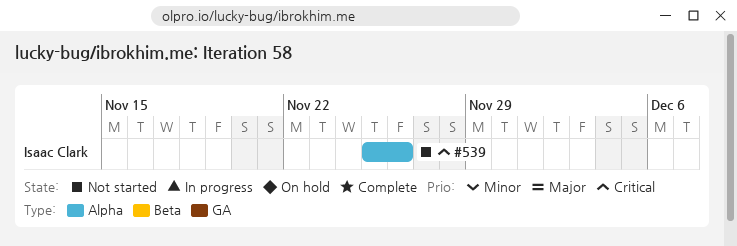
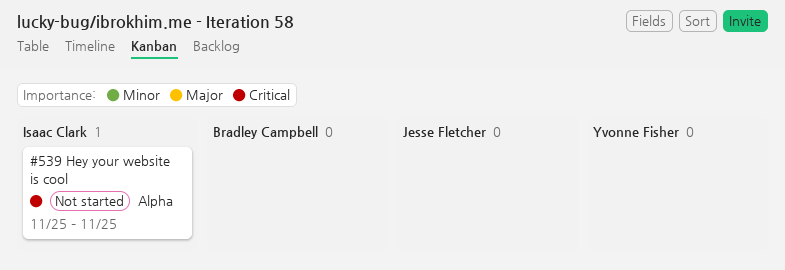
#539, due: Nov 26 -> Nov 25

